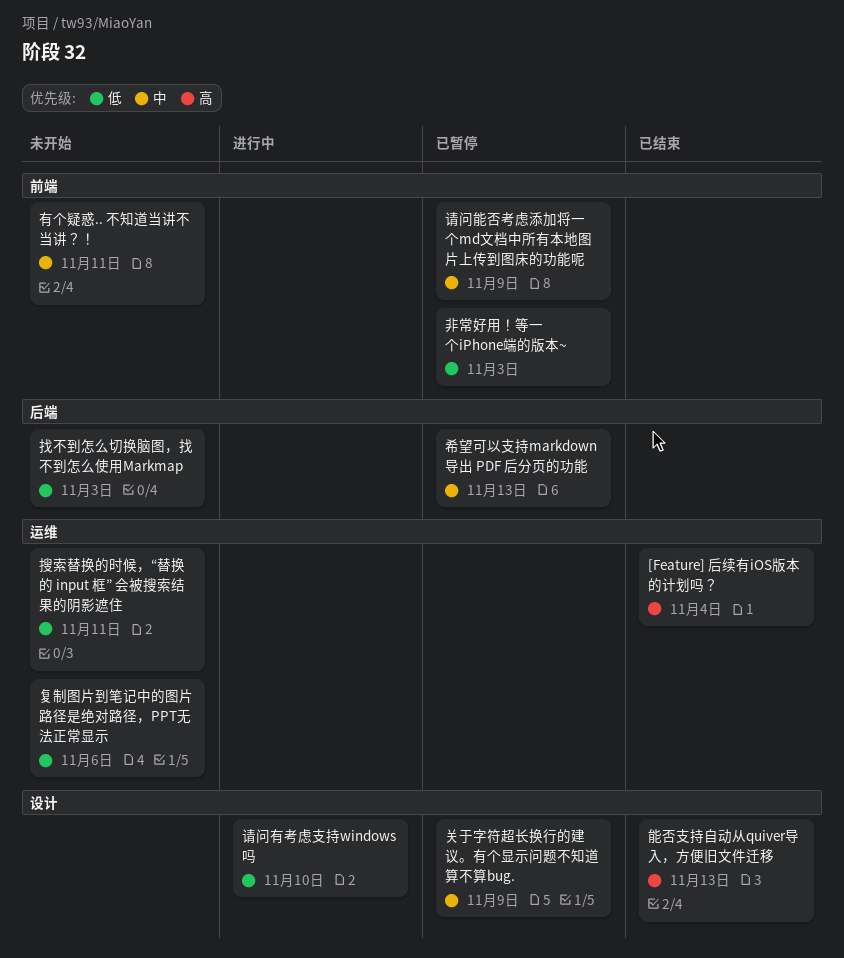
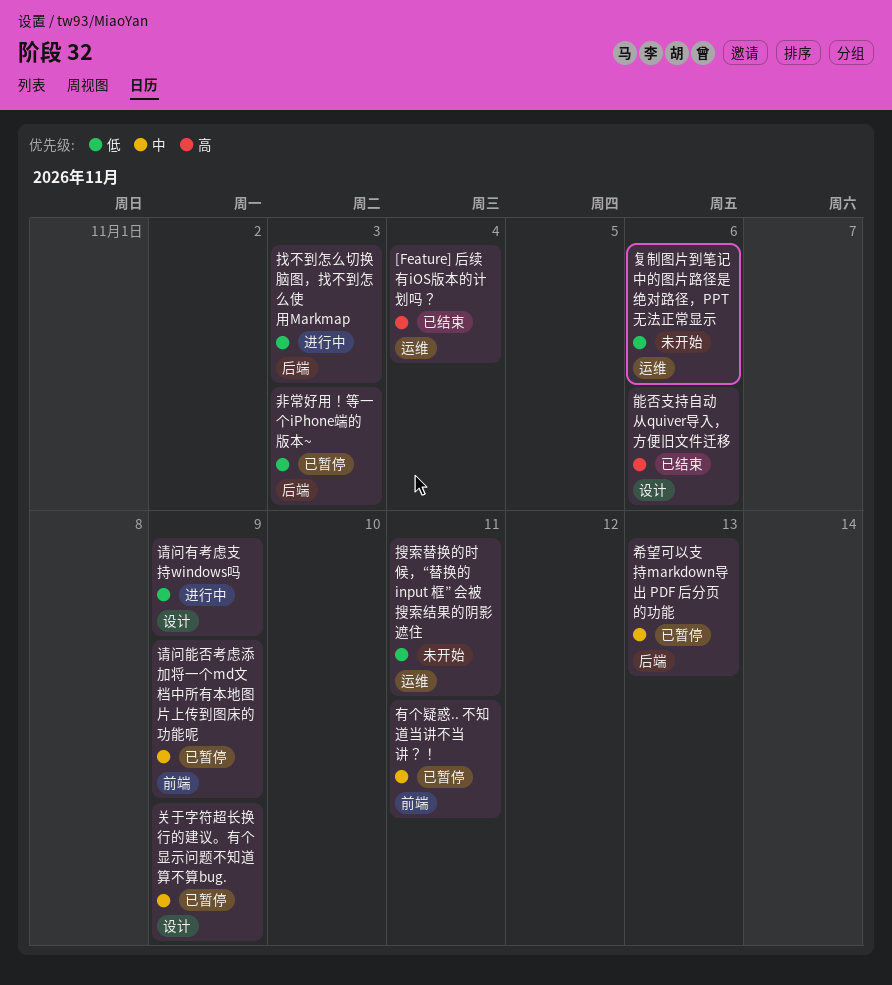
找不到怎么切换脑图，找不到怎么使用Markmap, status: 未开始 -> 进行中
有个疑惑.. 不知道当讲不当讲？！, status: 未开始 -> 已暂停
能否支持自动从quiver导入，方便旧文件迁移, due: Nov 13 -> Nov 6
请问有考虑支持windows吗, due: Nov 10 -> Nov 9
非常好用！等一个iPhone端的版本~, label: 前端 -> 后端

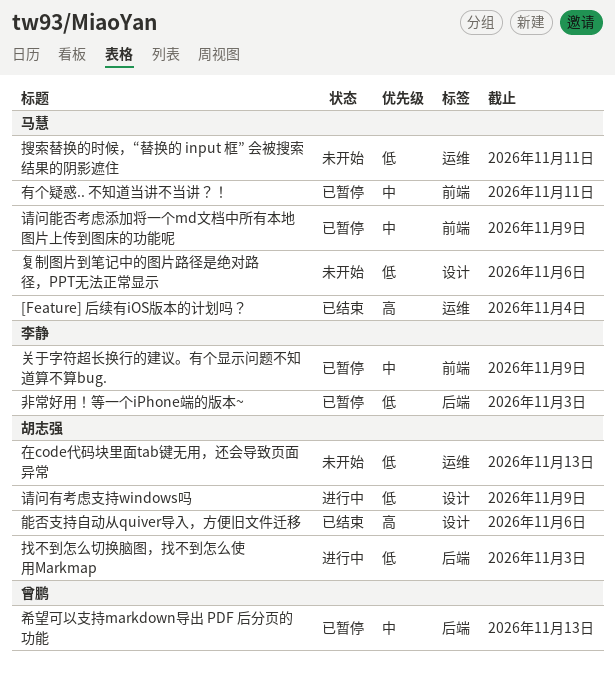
关于字符超长换行的建议。有个显示问题不知道算不算bug., label: 设计 -> 前端
在code代码块里面tab键无用，还会导致页面异常: none -> present
复制图片到笔记中的图片路径是绝对路径，PPT无法正常显示, label: 运维 -> 设计

